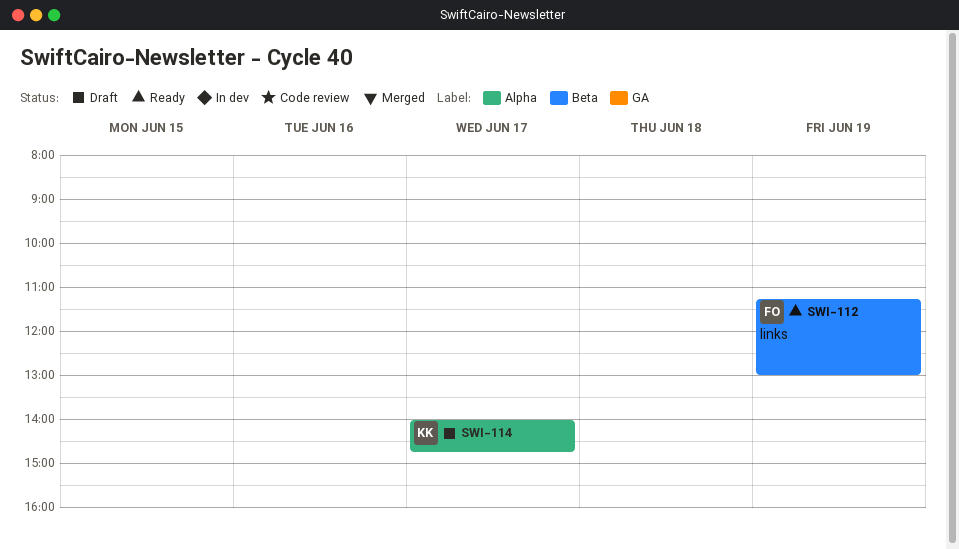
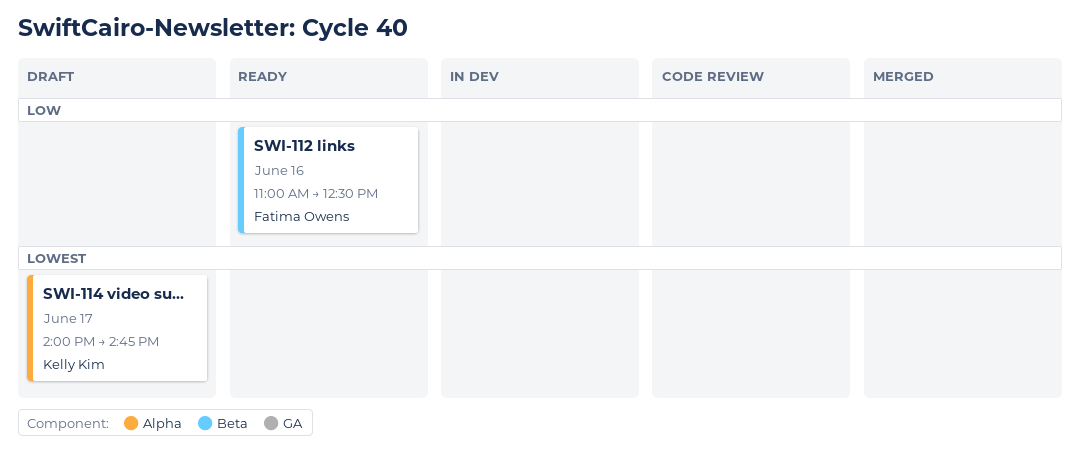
SWI-112, day: Jun 19 -> Jun 16
SWI-112, begins: 11:15 -> 11:00
SWI-112, ends: 13:00 -> 12:30

